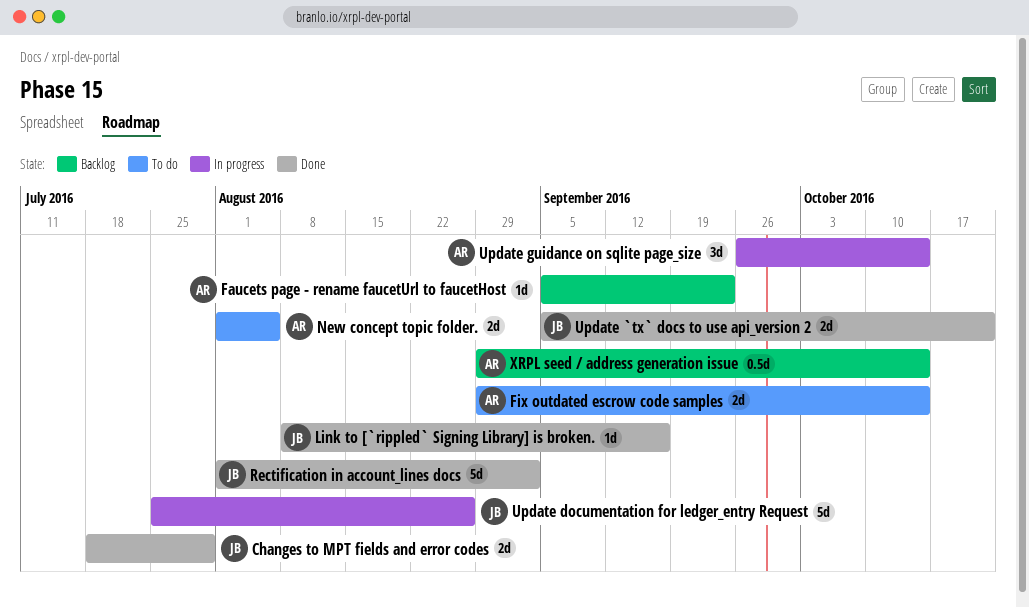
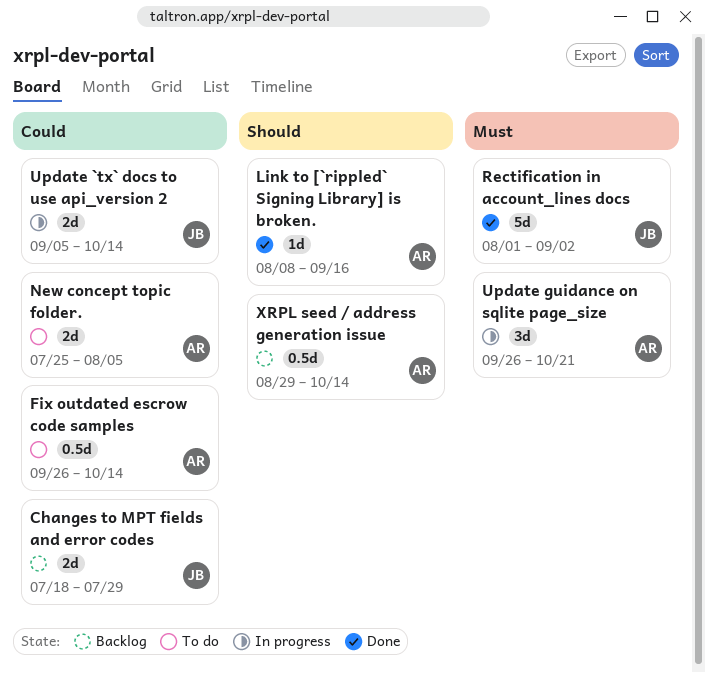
Changes to MPT fields and error codes, status: Done -> Backlog
Faucets page - rename faucetUrl to faucetHost: present -> none
Fix outdated escrow code samples, estimate: 2d -> 0.5d
Fix outdated escrow code samples, start: Aug 29 -> Sep 26
Link to [`rippled` Signing Library] is broken., owner: JB -> AR
New concept topic folder., start: Aug 1 -> Jul 25
Update `tx` docs to use api_version 2, status: Done -> In progress
Update `tx` docs to use api_version 2, due: Oct 21 -> Oct 14
Update documentation for ledger_entry Request: present -> none
Update guidance on sqlite page_size, due: Oct 14 -> Oct 21

